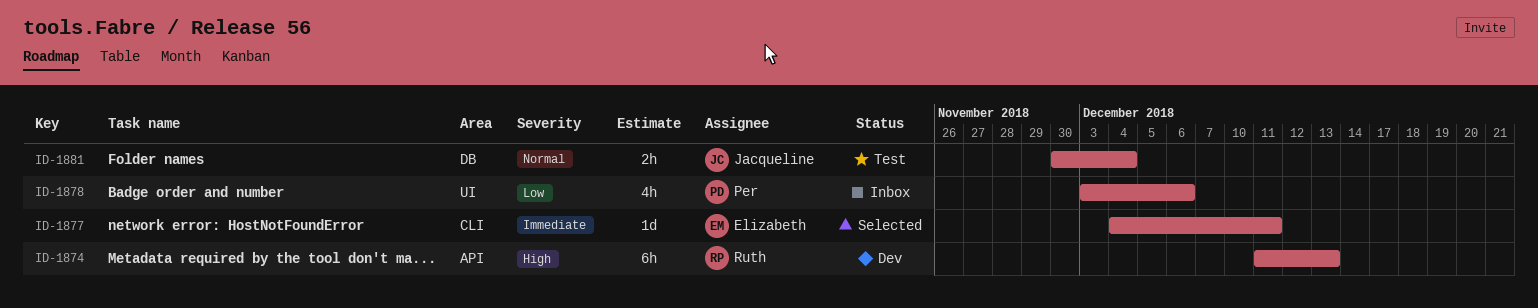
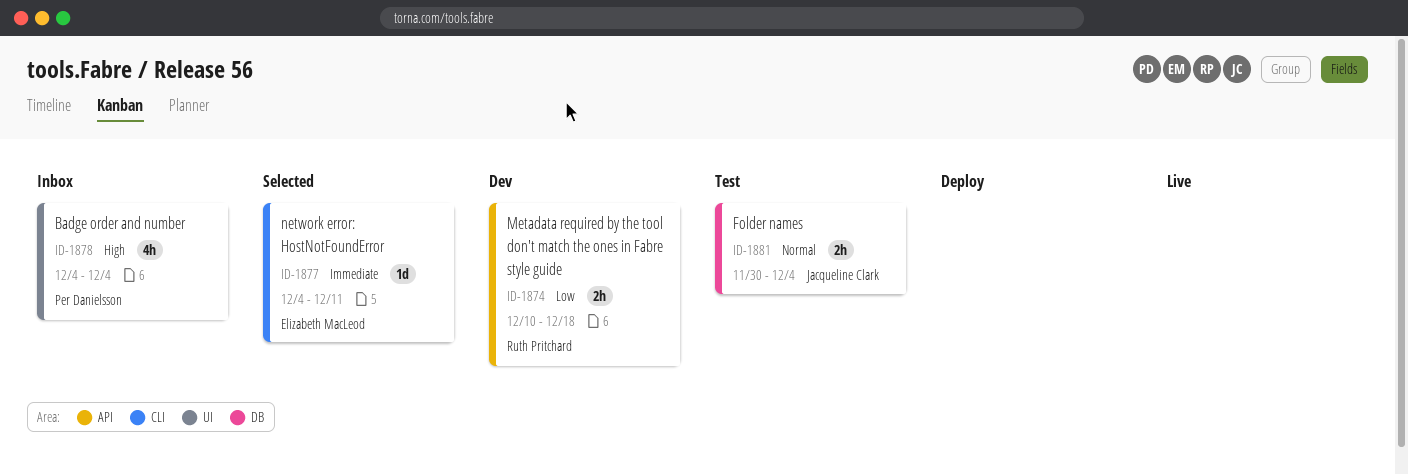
ID-1874, priority: High -> Low
ID-1874, estimate: 6h -> 2h
ID-1874, start: Dec 11 -> Dec 10
ID-1874, due: Dec 13 -> Dec 18
ID-1878, priority: Low -> High
ID-1878, start: Dec 3 -> Dec 4
ID-1878, due: Dec 6 -> Dec 4

